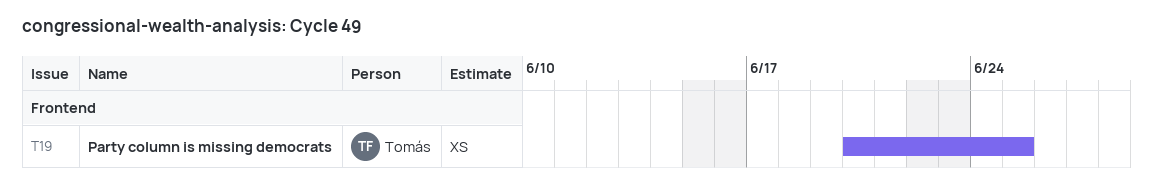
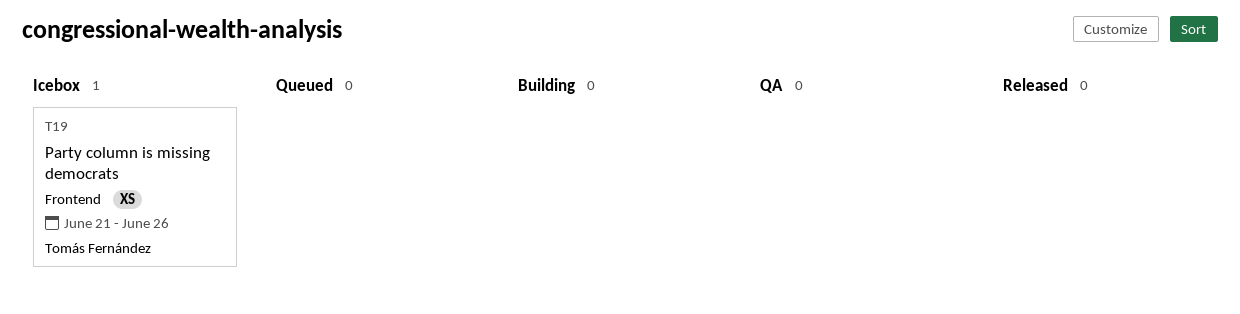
T19, start: Jun 20 -> Jun 21
T19, due: Jun 25 -> Jun 26

